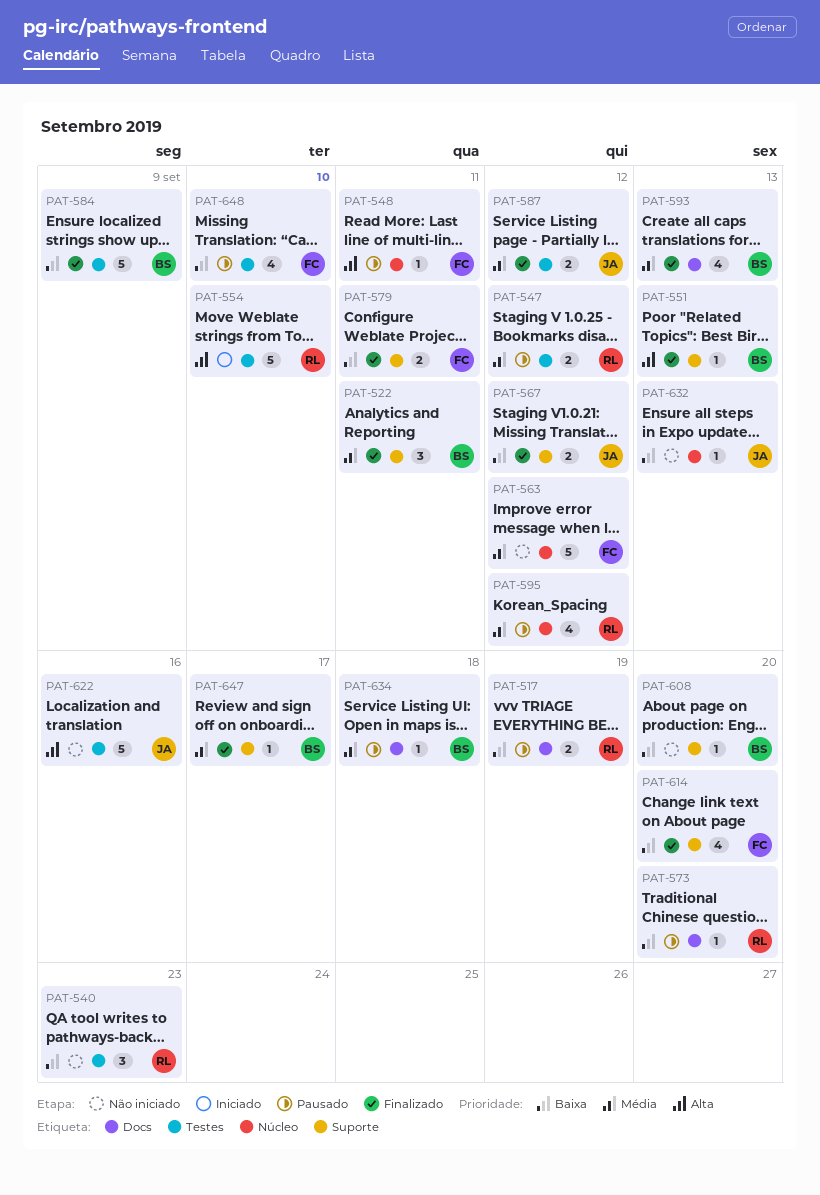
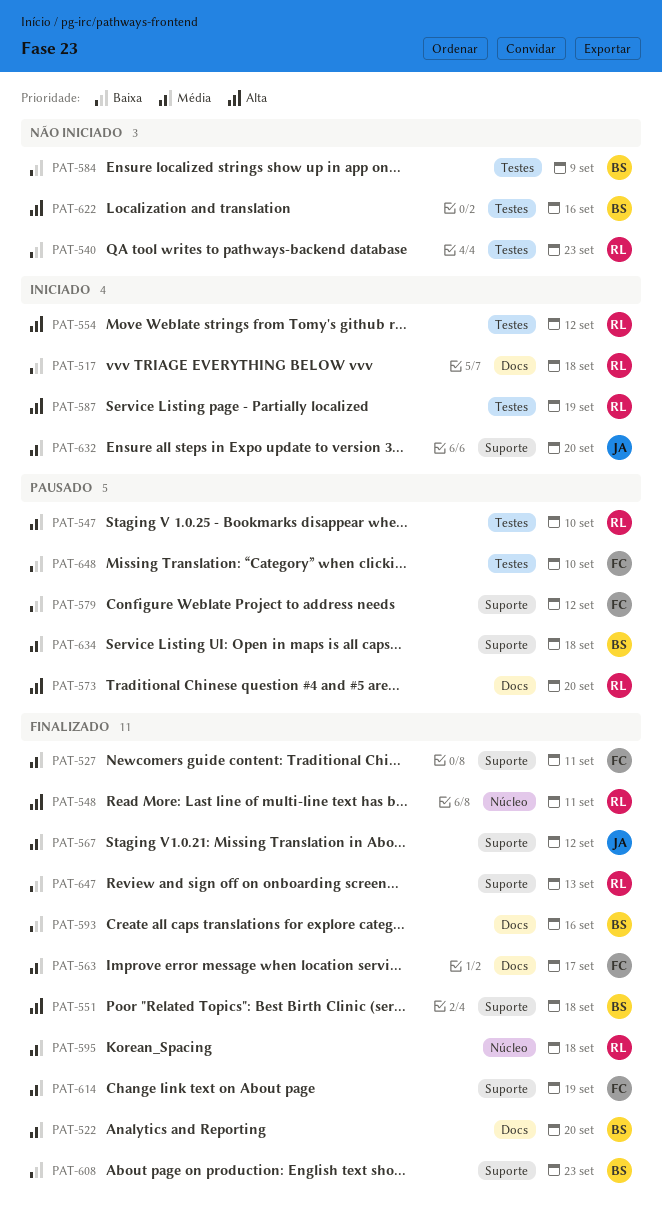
PAT-517, status: Pausado -> Iniciado
PAT-517, due: Sep 19 -> Sep 18
PAT-522, label: Suporte -> Docs
PAT-522, due: Sep 11 -> Sep 20
PAT-527: none -> present
PAT-547, due: Sep 12 -> Sep 10
PAT-548, status: Pausado -> Finalizado
PAT-548, owner: FC -> RL
PAT-551, due: Sep 13 -> Sep 18
PAT-554, due: Sep 10 -> Sep 12
PAT-563, status: Não iniciado -> Finalizado
PAT-563, label: Núcleo -> Docs
PAT-563, due: Sep 12 -> Sep 17
PAT-567, priority: Baixa -> Média
PAT-573, priority: Baixa -> Alta
PAT-579, status: Finalizado -> Pausado
PAT-579, due: Sep 11 -> Sep 12
PAT-584, status: Finalizado -> Não iniciado
PAT-587, status: Finalizado -> Iniciado
PAT-587, owner: JA -> RL
PAT-587, priority: Média -> Alta
PAT-587, due: Sep 12 -> Sep 19
PAT-593, priority: Média -> Baixa
PAT-593, due: Sep 13 -> Sep 16
PAT-595, status: Pausado -> Finalizado
PAT-595, due: Sep 12 -> Sep 18
PAT-608, status: Não iniciado -> Finalizado
PAT-608, due: Sep 20 -> Sep 23
PAT-614, priority: Baixa -> Média
PAT-614, due: Sep 20 -> Sep 19
PAT-622, owner: JA -> BS
PAT-632, status: Não iniciado -> Iniciado
PAT-632, priority: Baixa -> Média
PAT-632, label: Núcleo -> Suporte
PAT-632, due: Sep 13 -> Sep 20
PAT-634, label: Docs -> Suporte
PAT-647, owner: BS -> RL
PAT-647, priority: Média -> Baixa
PAT-647, due: Sep 17 -> Sep 13

